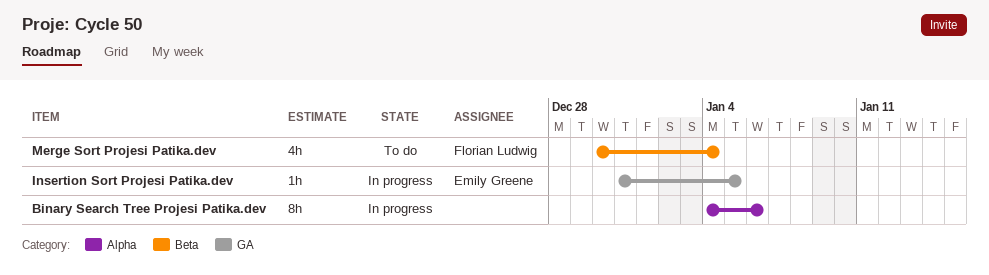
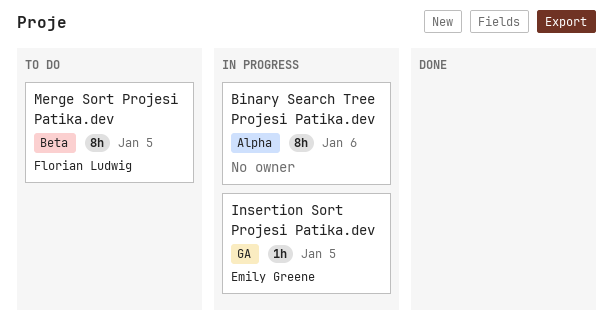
Merge Sort Projesi Patika.dev, estimate: 4h -> 8h
Merge Sort Projesi Patika.dev, due: Jan 4 -> Jan 5

